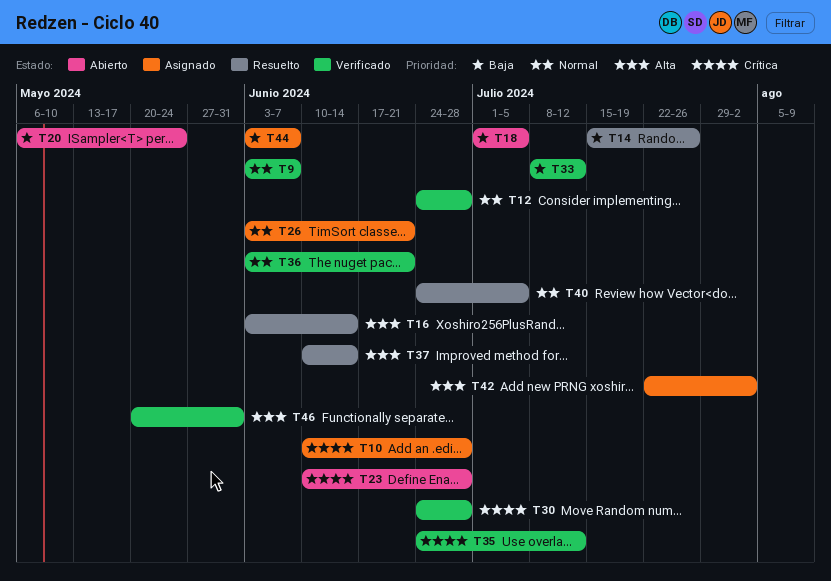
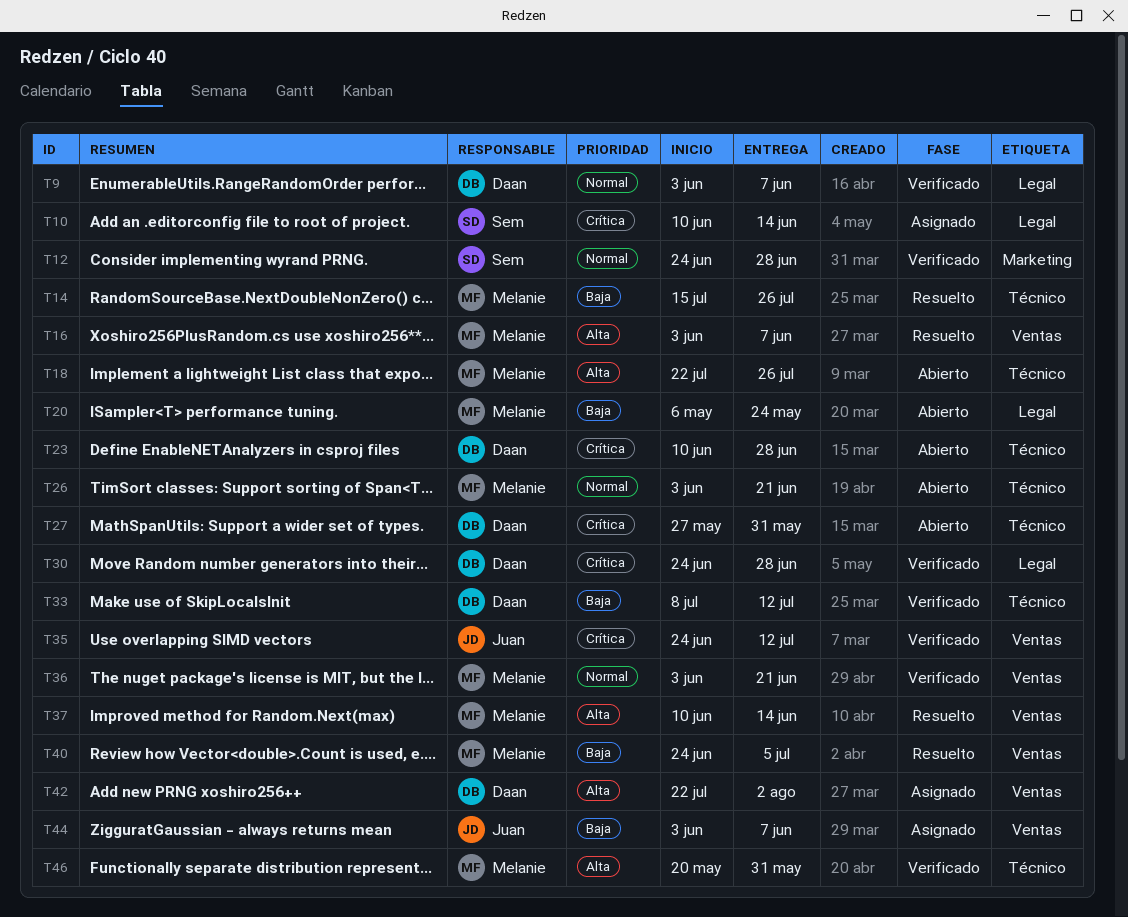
T10, due: Jun 28 -> Jun 14
T16, due: Jun 14 -> Jun 7
T18, priority: Baja -> Alta
T18, start: Jul 1 -> Jul 22
T18, due: Jul 5 -> Jul 26
T26, status: Asignado -> Abierto
T27: none -> present
T40, priority: Normal -> Baja

